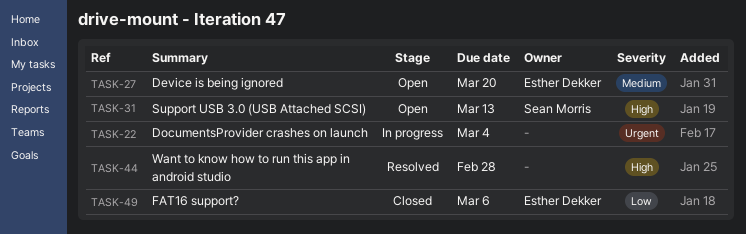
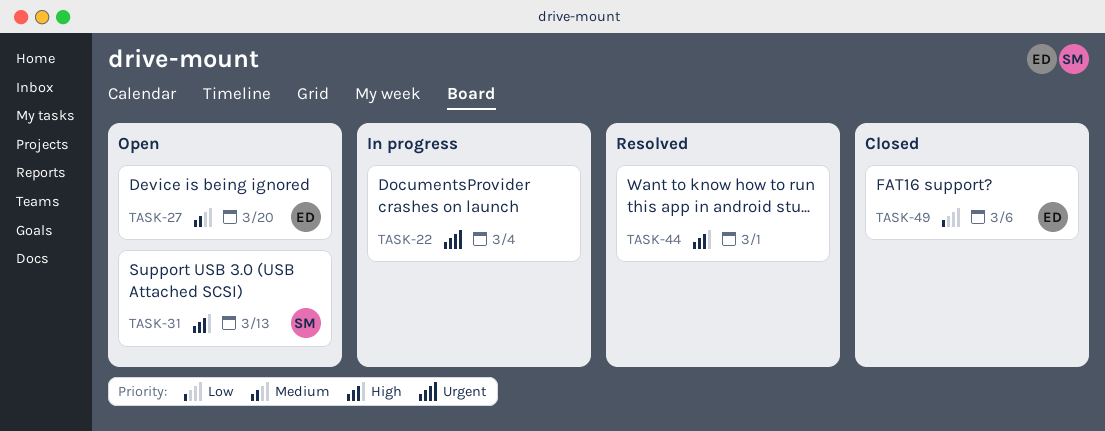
TASK-44, due: Feb 28 -> Mar 1

